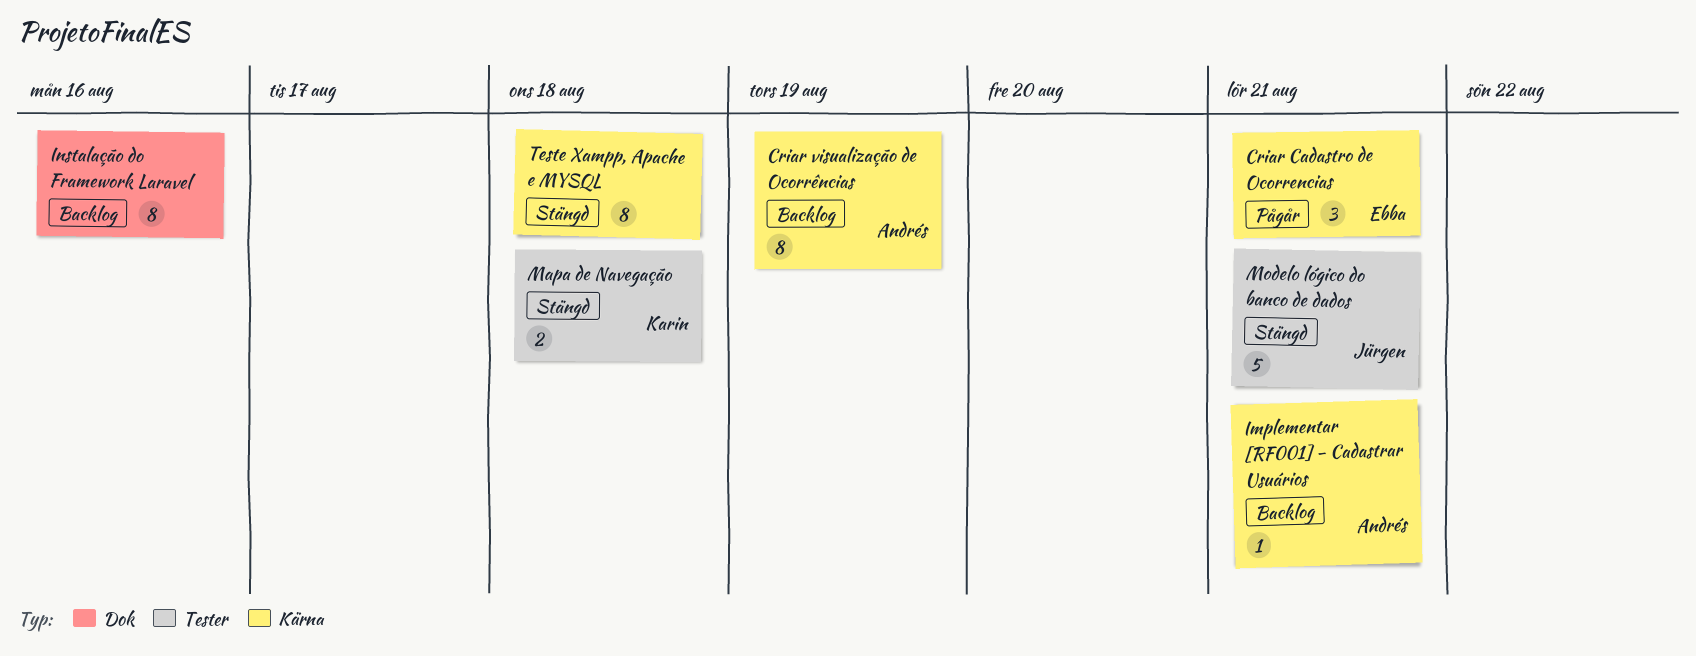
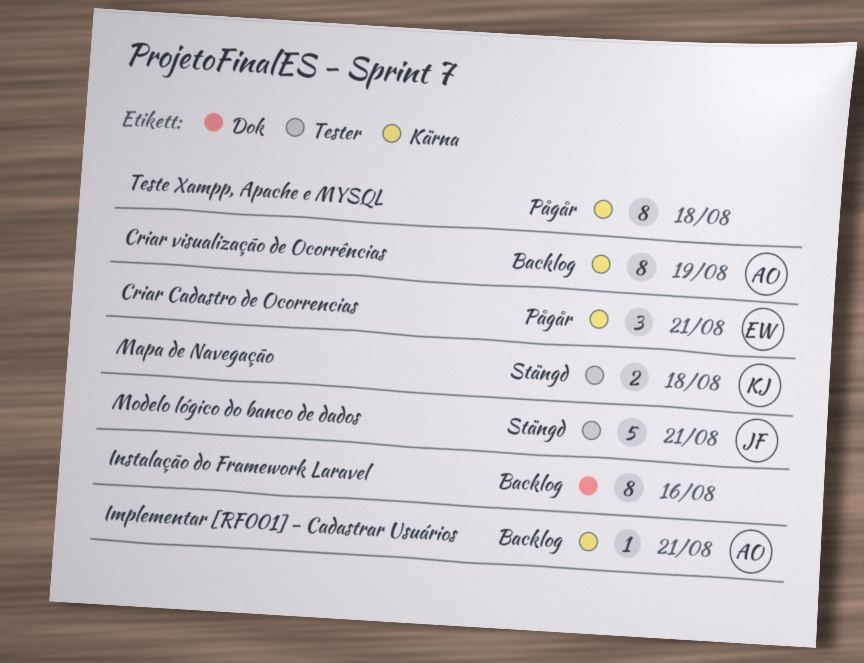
Teste Xampp, Apache e MYSQL, status: Stängd -> Pågår

